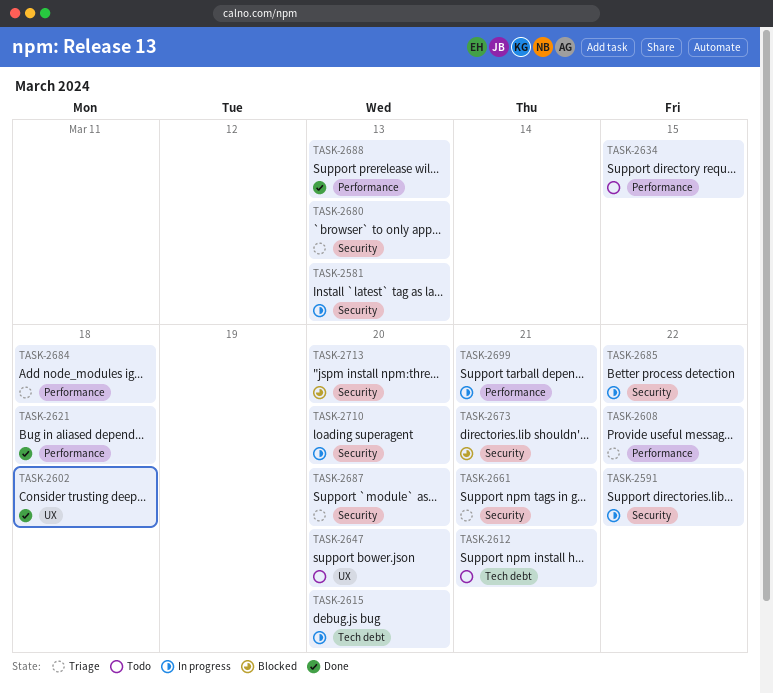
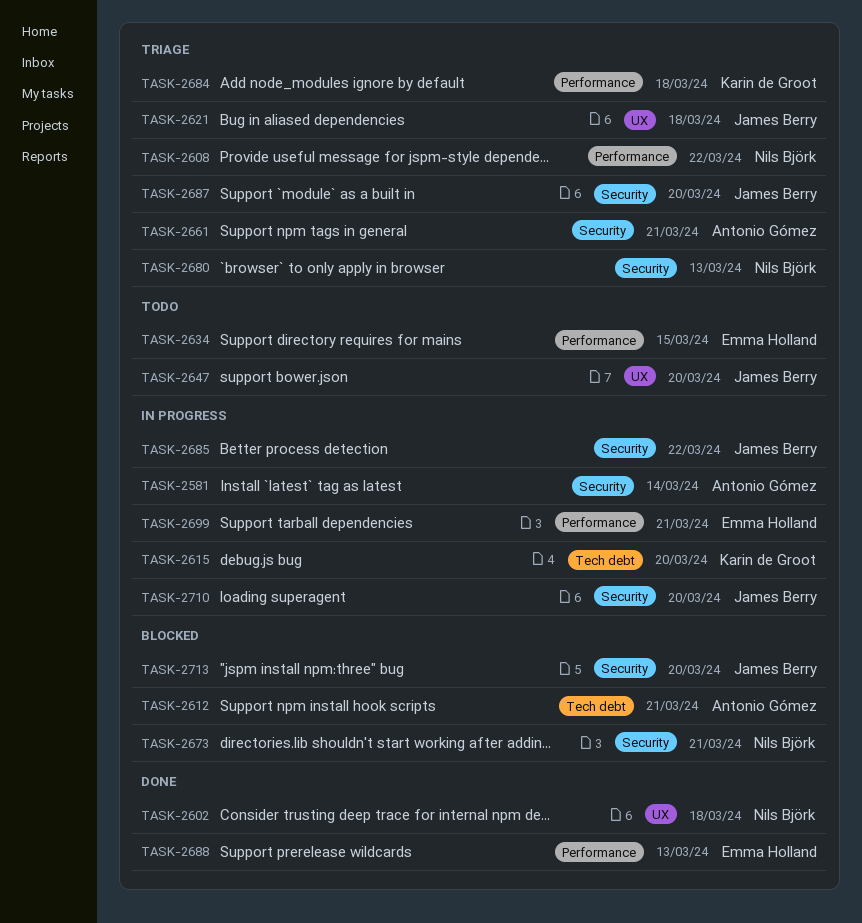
TASK-2581, due: Mar 13 -> Mar 14
TASK-2591: present -> none
TASK-2612, status: Todo -> Blocked
TASK-2621, status: Done -> Triage
TASK-2621, label: Performance -> UX

